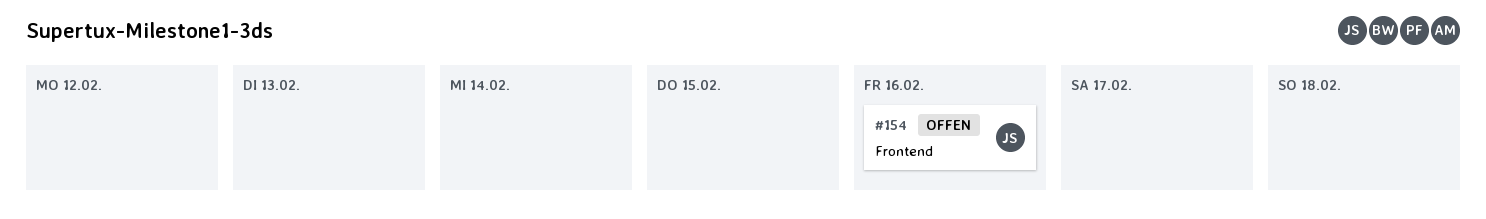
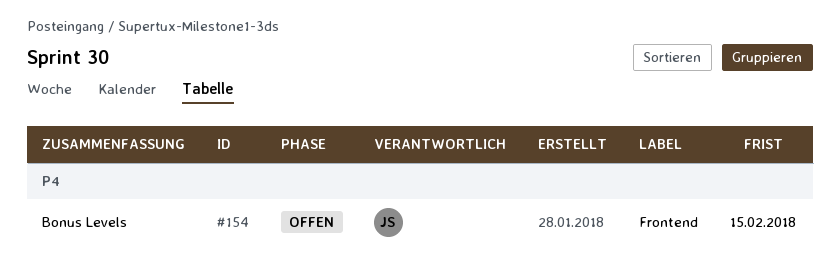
#154, due: Feb 16 -> Feb 15

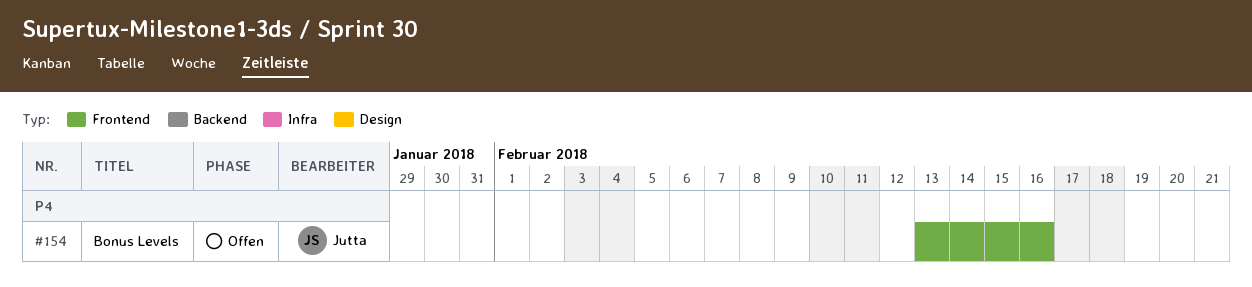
#154, due: Feb 15 -> Feb 16

